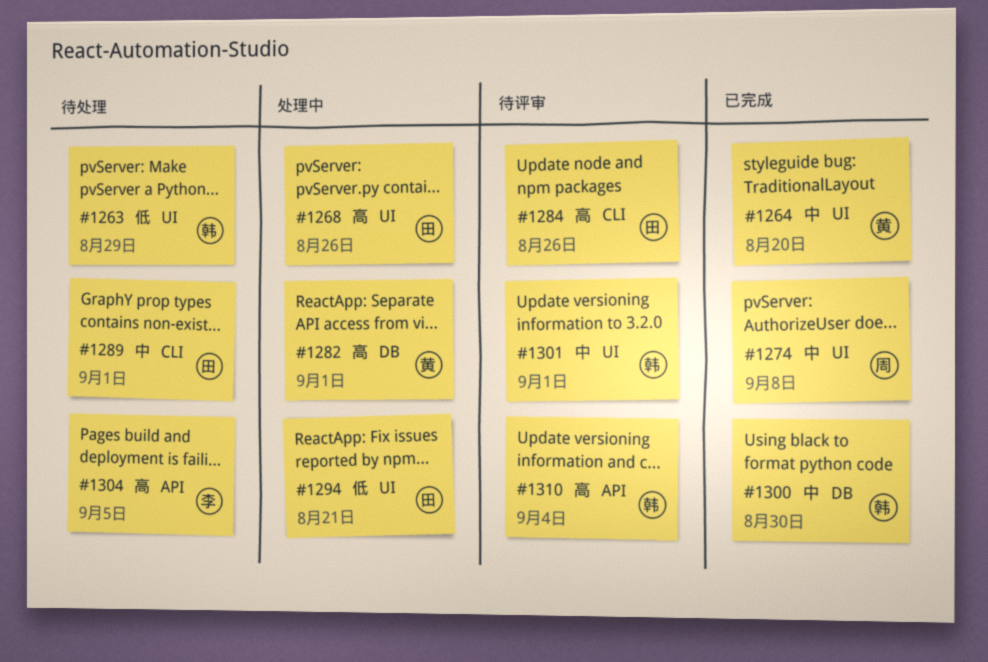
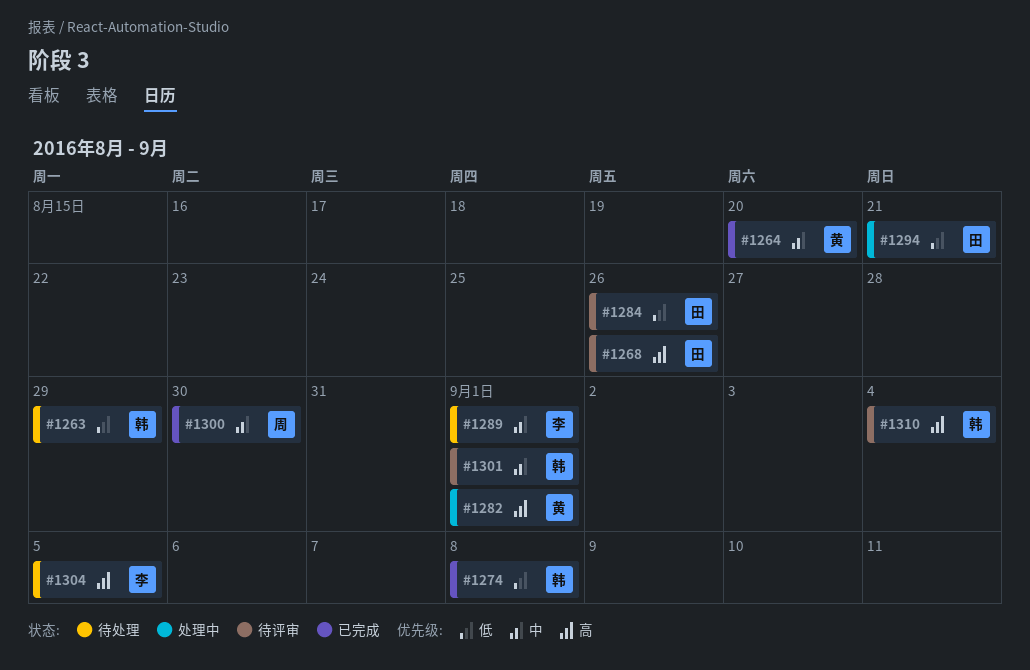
#1268, status: 处理中 -> 待评审
#1274, owner: 周 -> 韩
#1274, priority: 中 -> 低
#1284, priority: 高 -> 低
#1289, owner: 田 -> 李
#1300, owner: 韩 -> 周

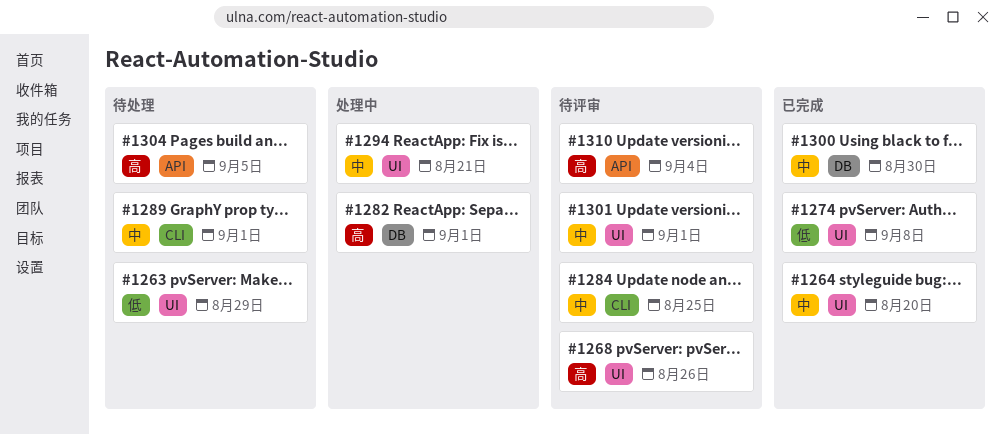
#1284, priority: 低 -> 中
#1284, due: Aug 26 -> Aug 25
#1294, priority: 低 -> 中

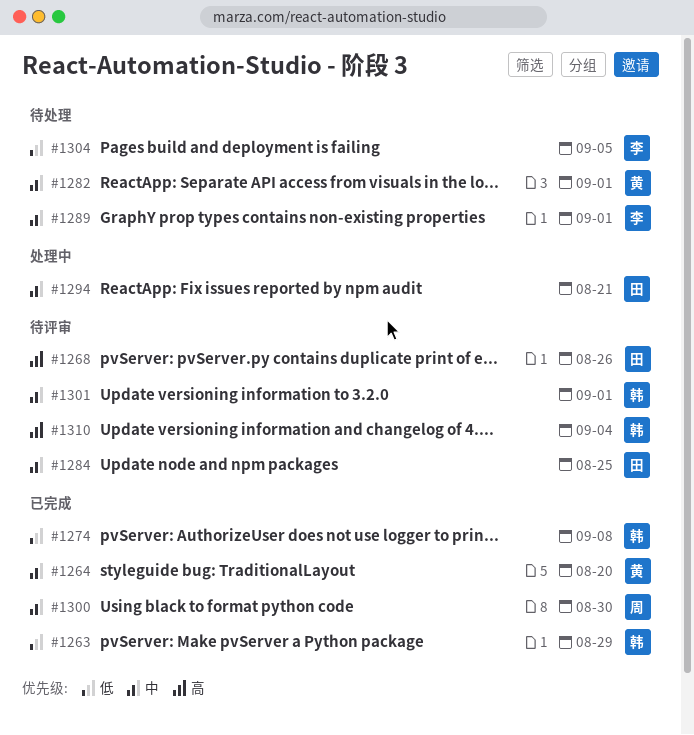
#1263, status: 待处理 -> 已完成
#1282, status: 处理中 -> 待处理
#1282, priority: 高 -> 中
#1304, priority: 高 -> 低

